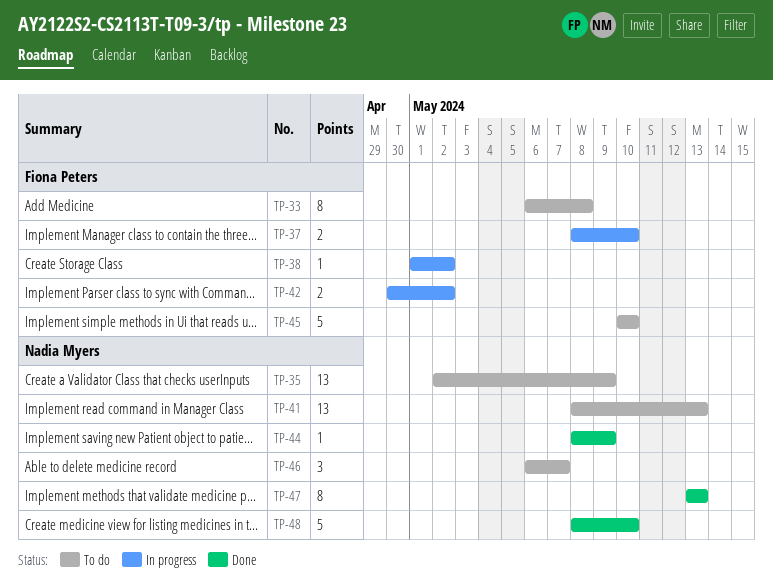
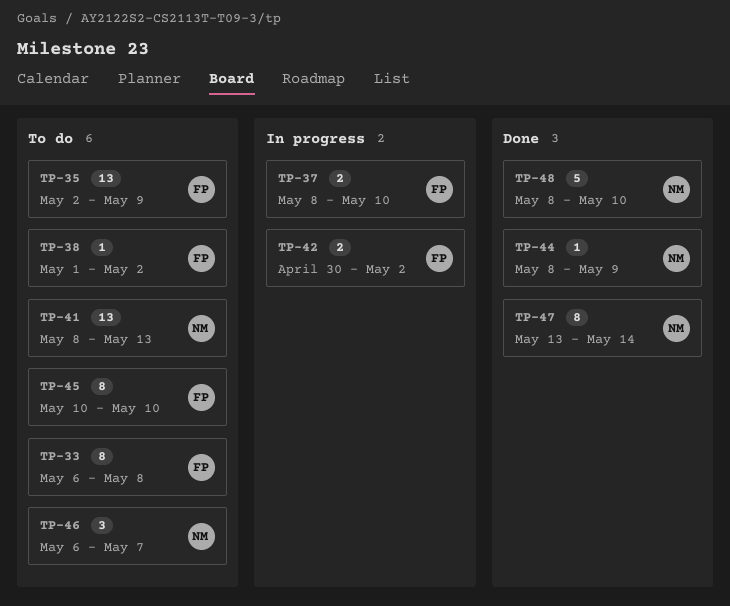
TP-35, owner: Nadia Myers -> Fiona Peters
TP-38, status: In progress -> To do
TP-45, estimate: 5 -> 8
TP-47, due: May 13 -> May 14

